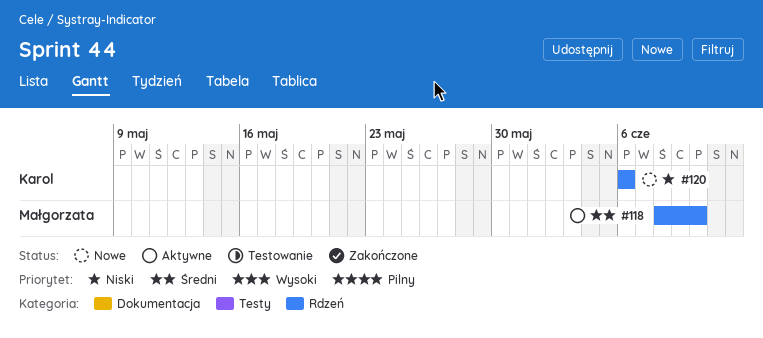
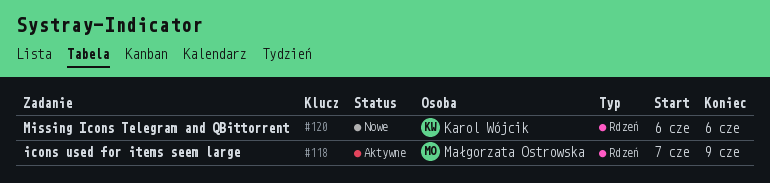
#118, start: Jun 8 -> Jun 7
#118, due: Jun 10 -> Jun 9

